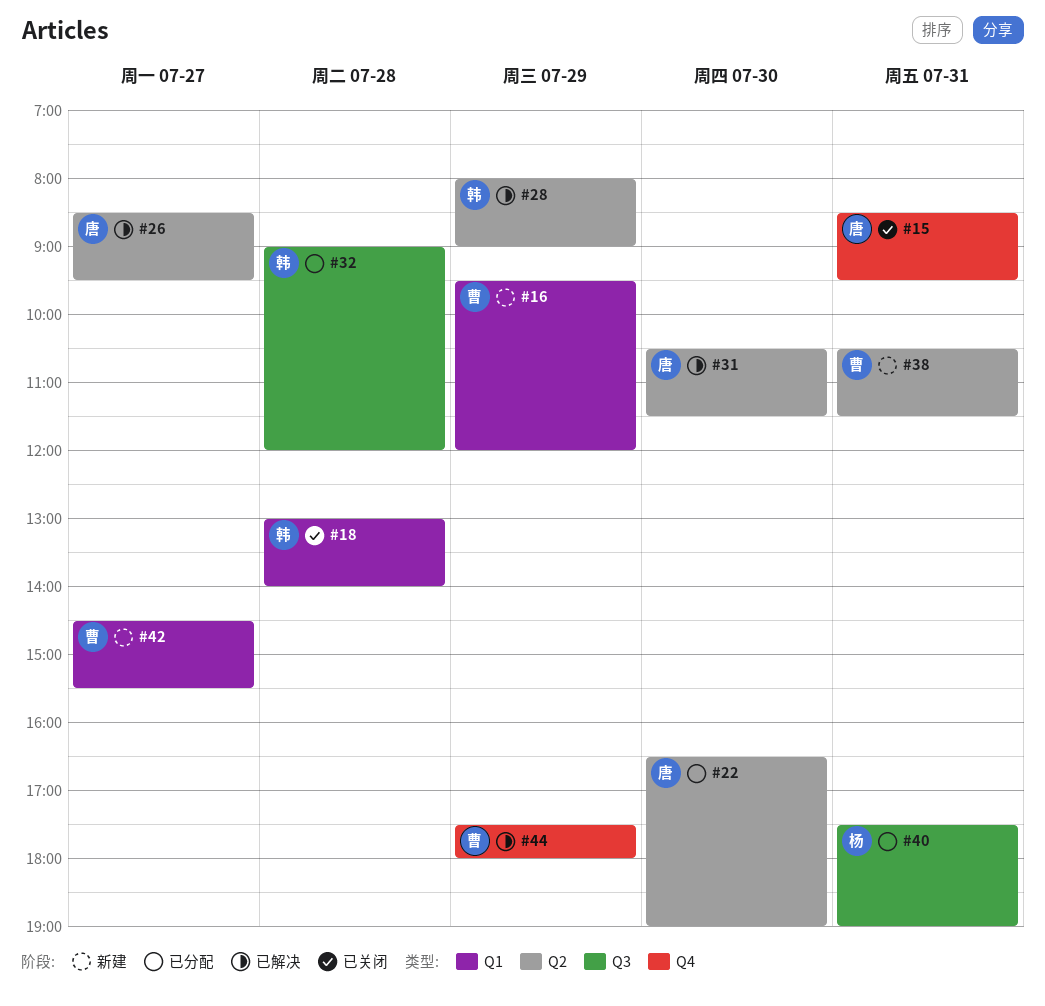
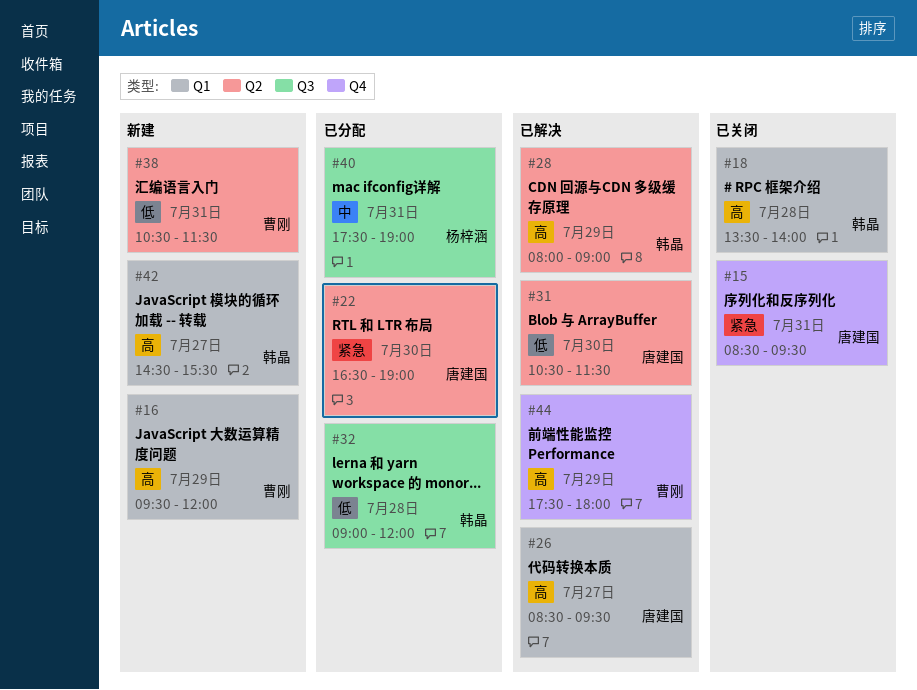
#18, begins: 13:00 -> 13:30
#26, label: Q2 -> Q1
#42, owner: 曹刚 -> 韩晶

